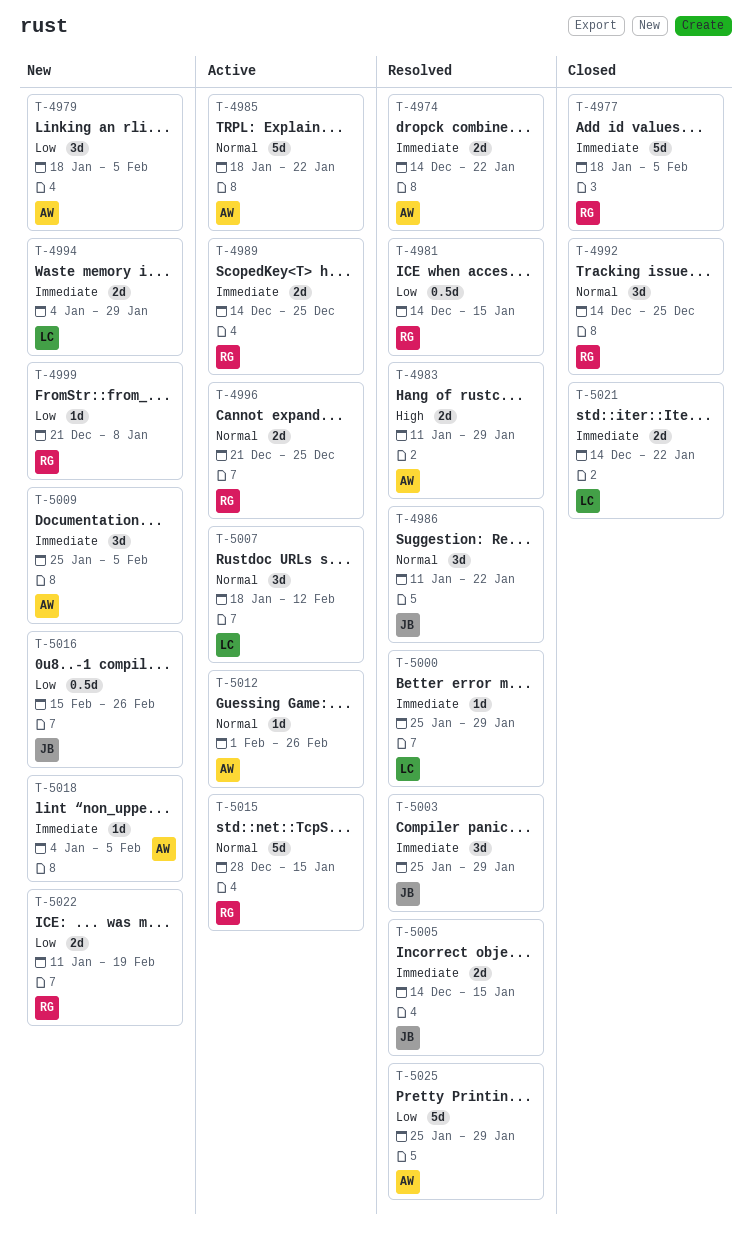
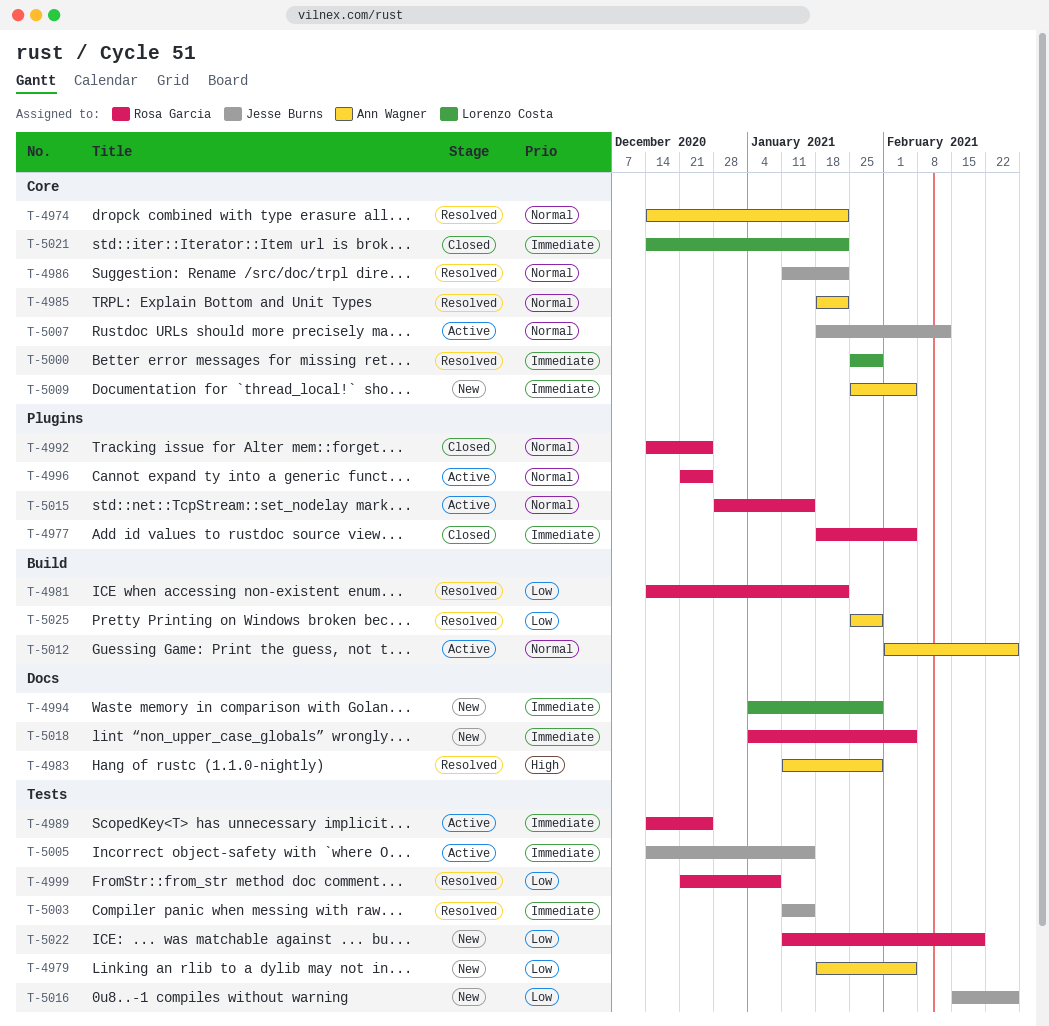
T-4974, priority: Immediate -> Normal
T-4981, due: Jan 15 -> Jan 22
T-4985, status: Active -> Resolved
T-4999, status: New -> Resolved
T-5003, start: Jan 25 -> Jan 11
T-5003, due: Jan 29 -> Jan 15
T-5005, status: Resolved -> Active
T-5007, owner: Lorenzo Costa -> Jesse Burns
T-5018, owner: Ann Wagner -> Rosa Garcia

